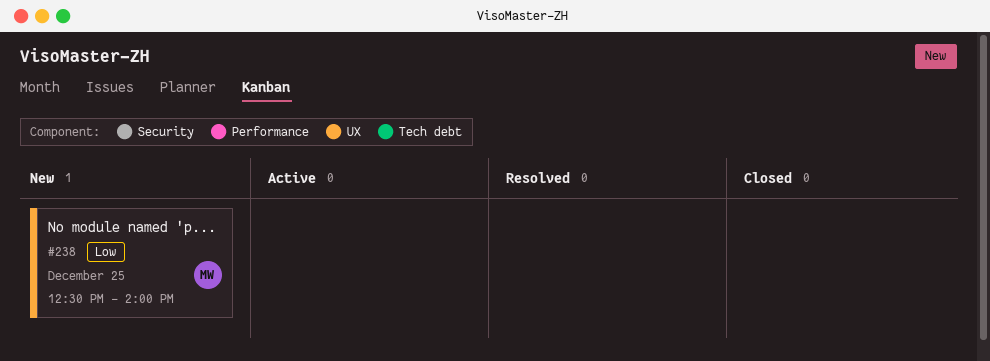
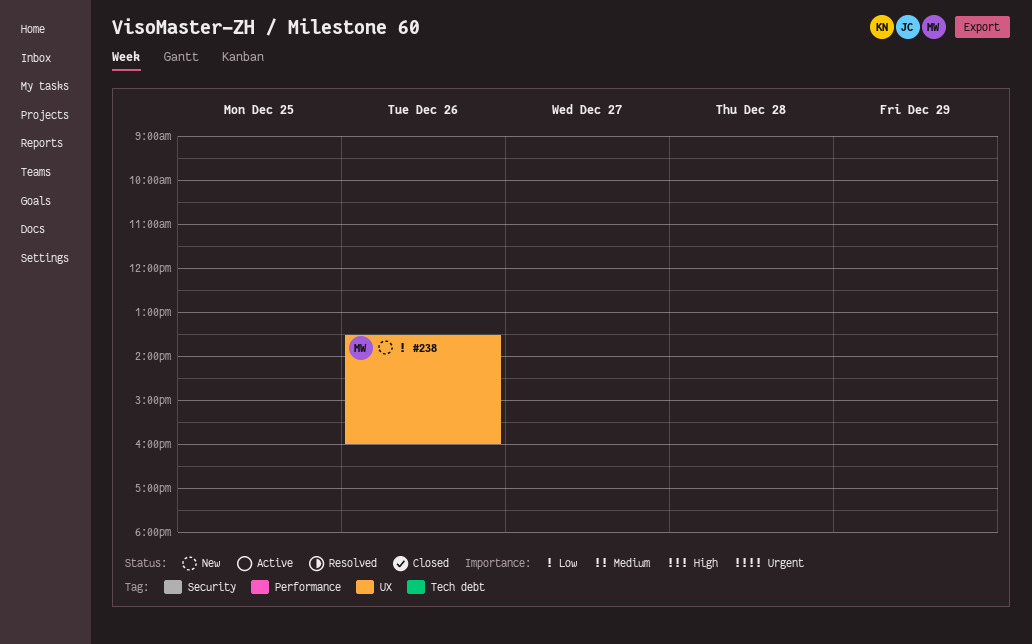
#238, day: Dec 25 -> Dec 26
#238, begins: 12:30 -> 13:30
#238, ends: 14:00 -> 16:00

